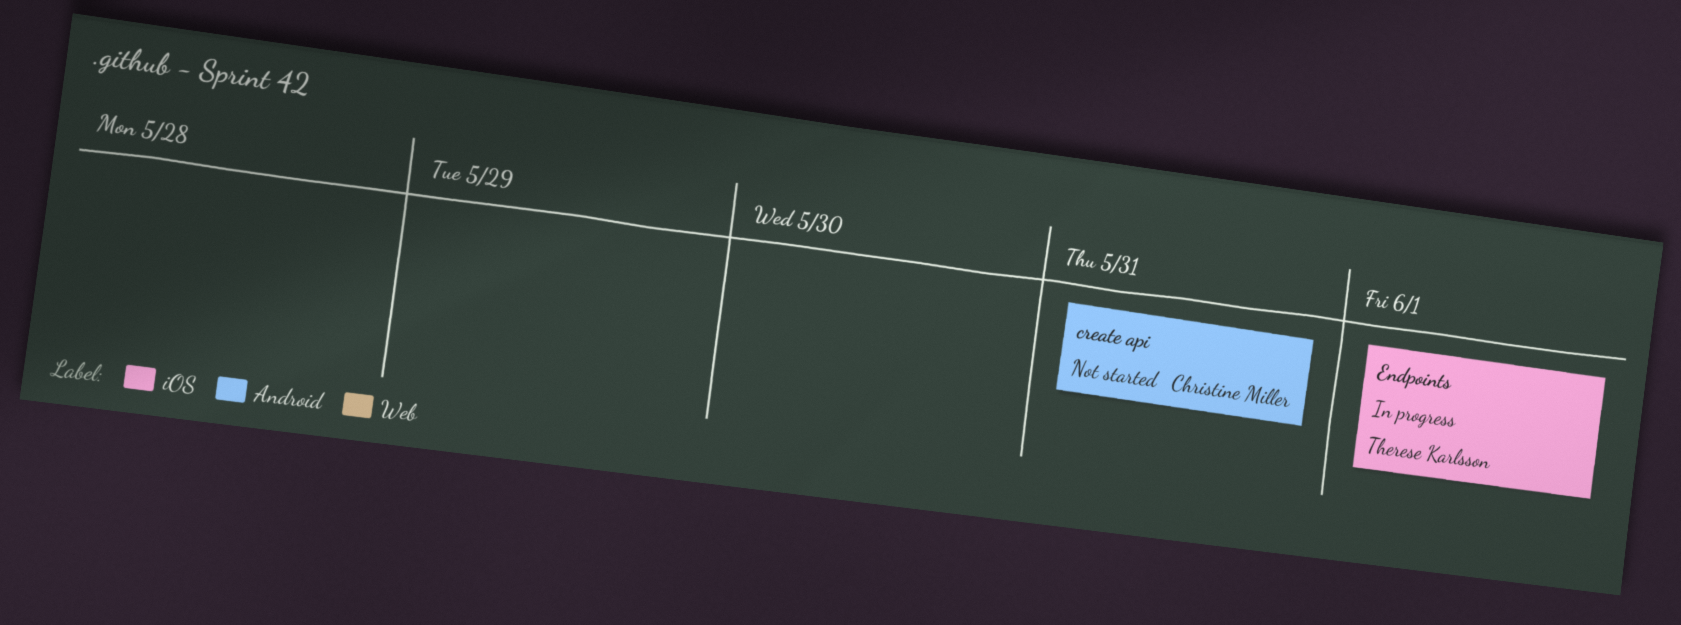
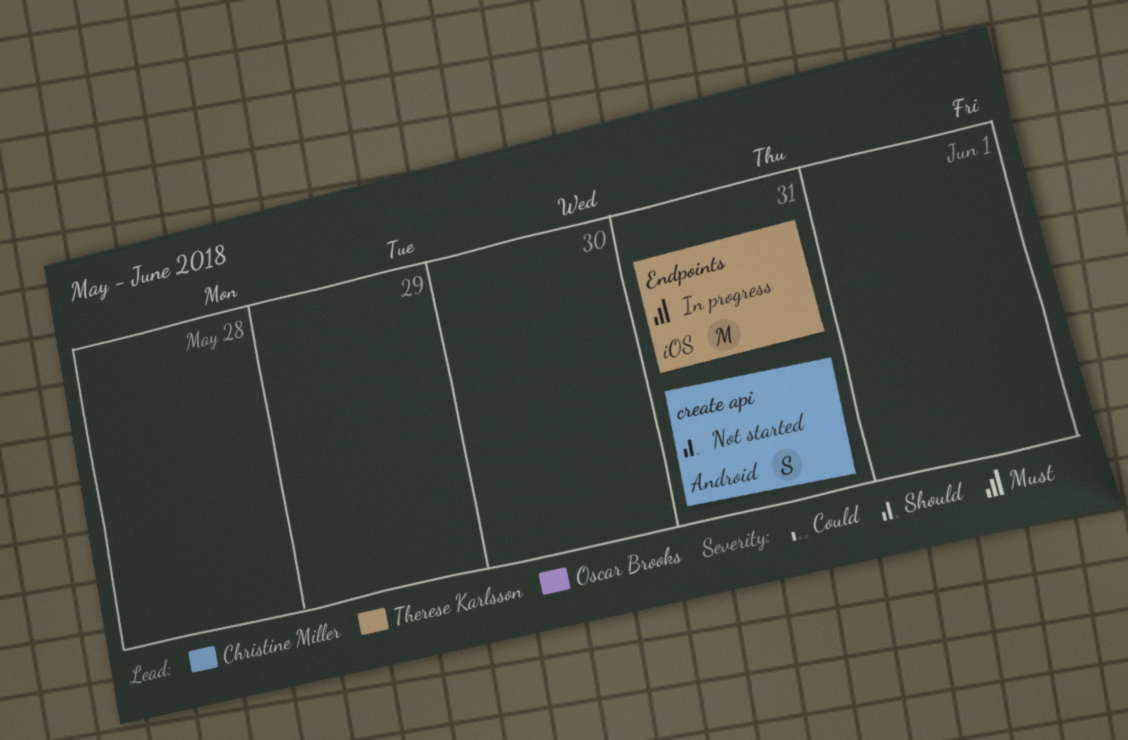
Endpoints, due: Jun 1 -> May 31

